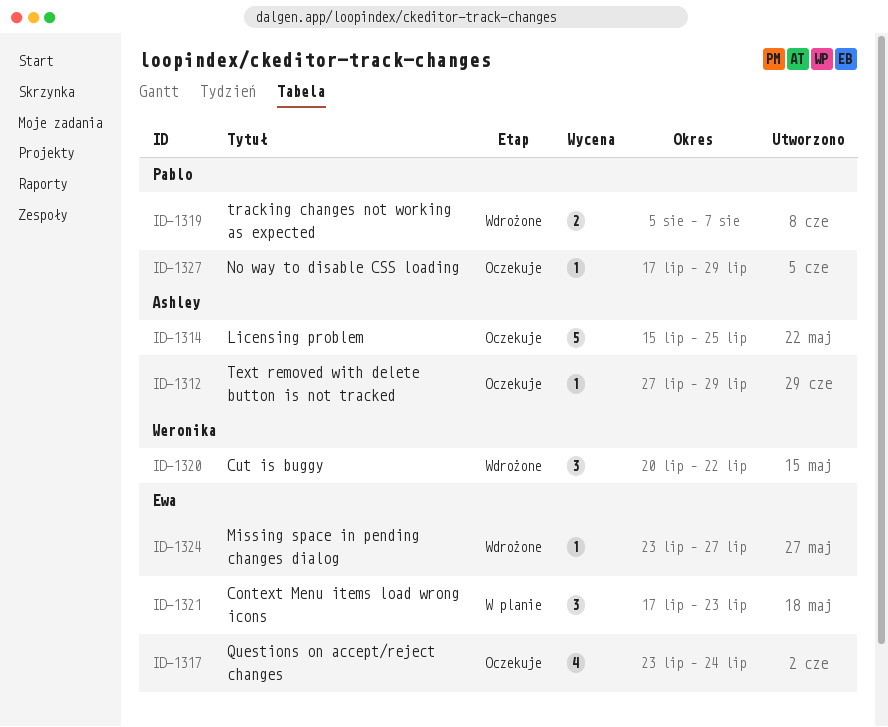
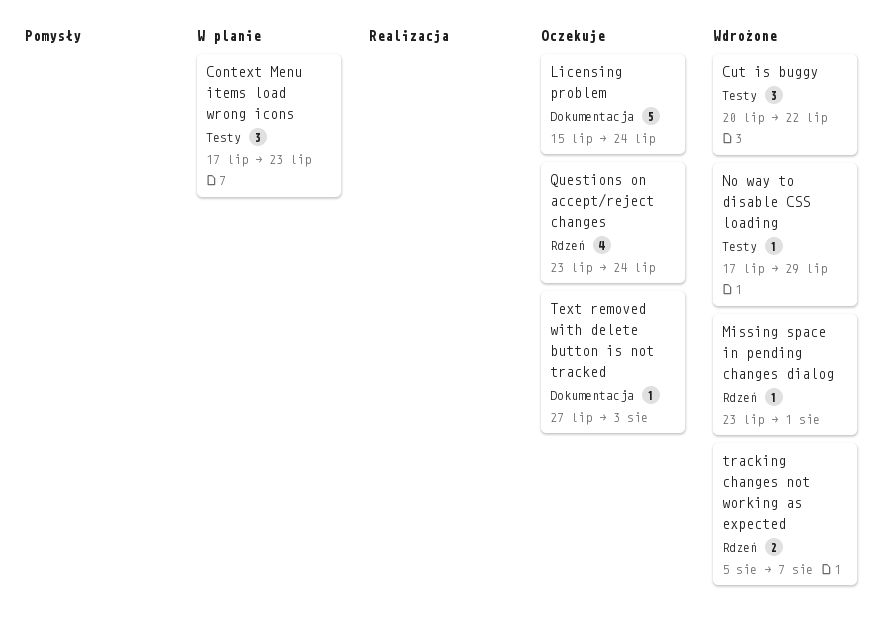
Licensing problem, due: Jul 25 -> Jul 24
Missing space in pending changes dialog, due: Jul 27 -> Aug 1
No way to disable CSS loading, status: Oczekuje -> Wdrożone
Text removed with delete button is not tracked, due: Jul 29 -> Aug 3

